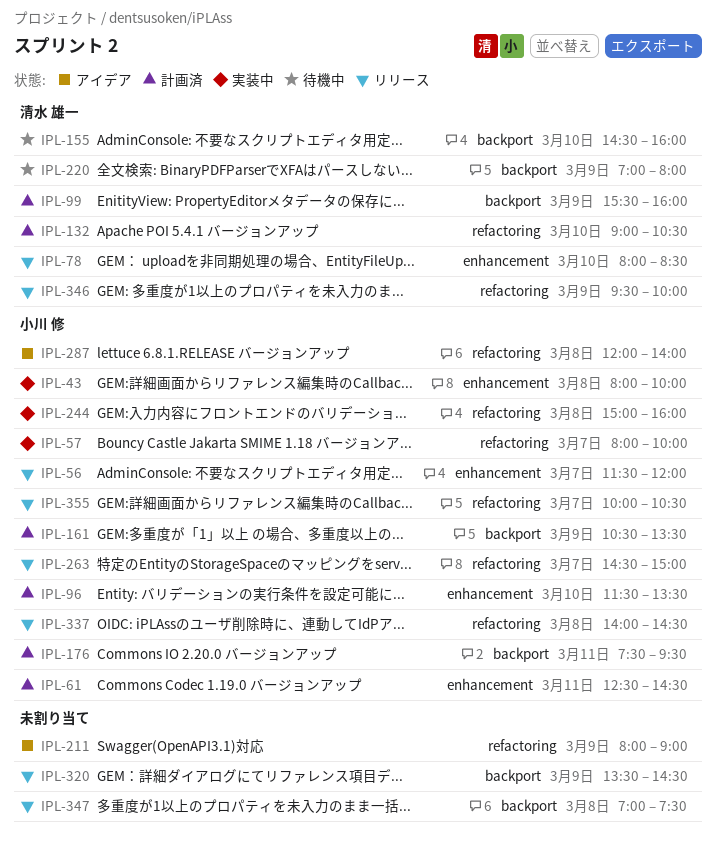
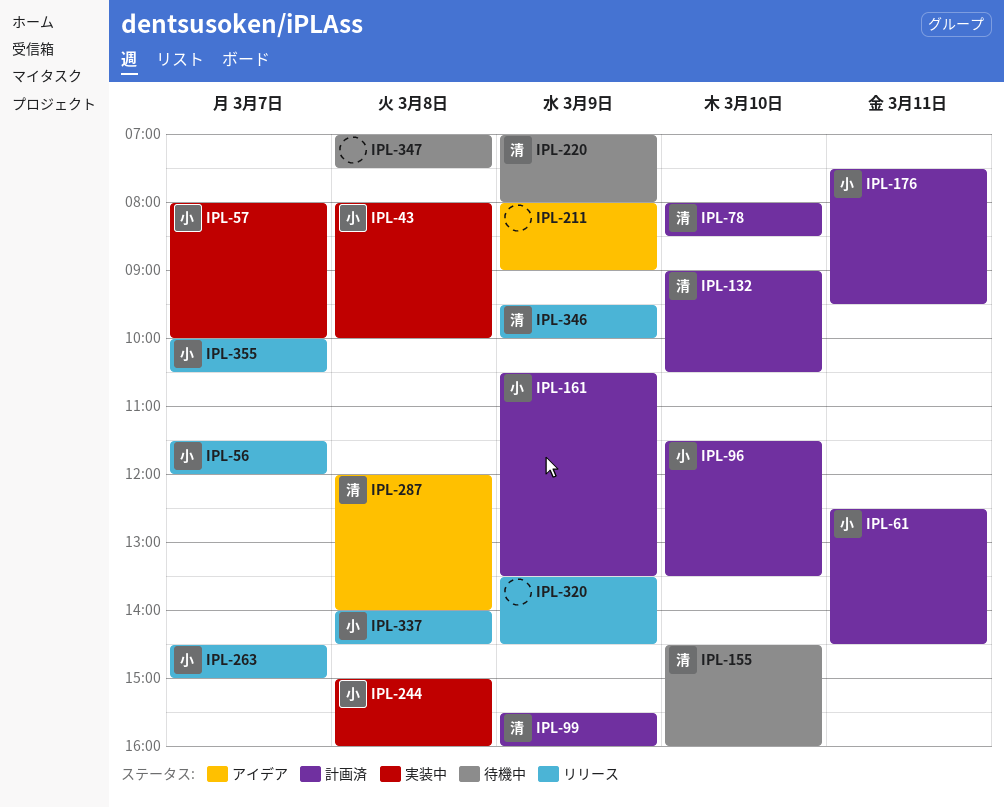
IPL-78, status: リリース -> 計画済
IPL-287, owner: 小川 修 -> 清水 雄一
IPL-347, status: リリース -> 待機中

